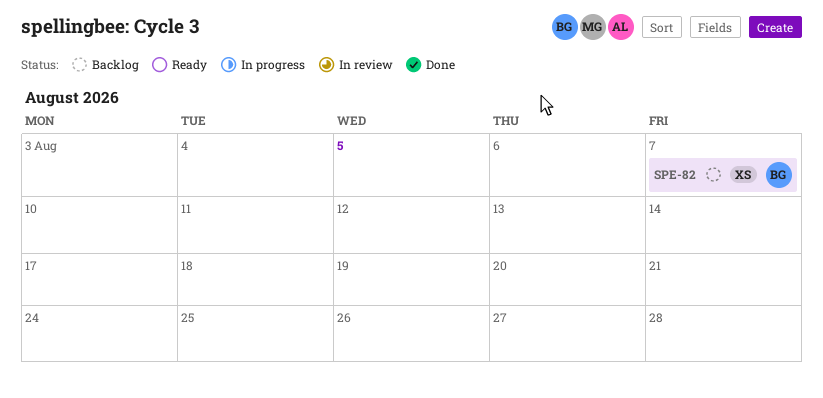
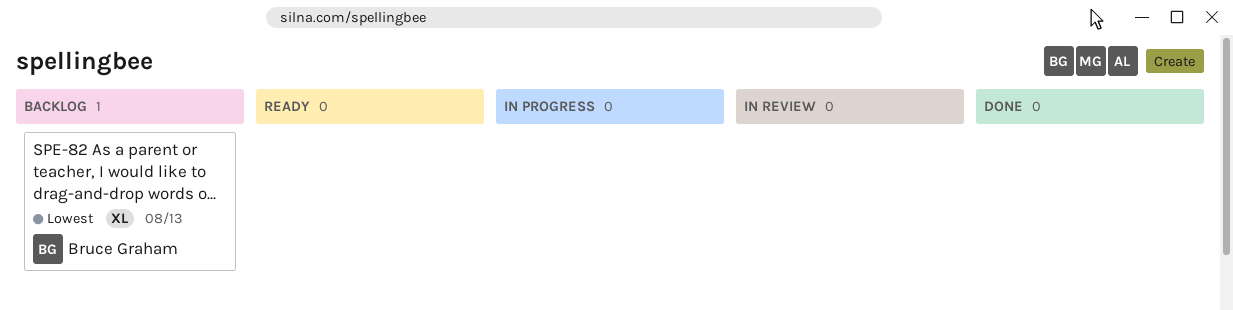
SPE-82, estimate: XS -> XL
SPE-82, due: Aug 7 -> Aug 13

